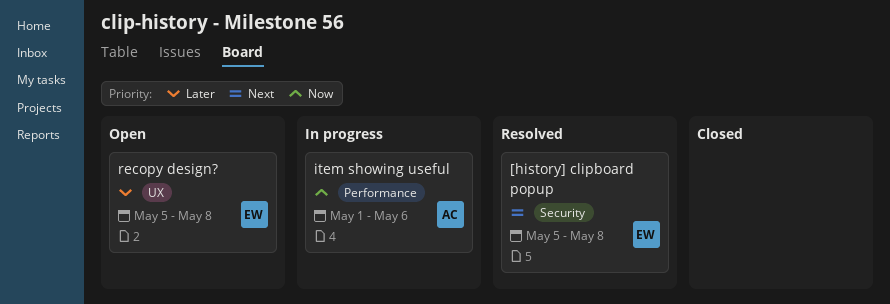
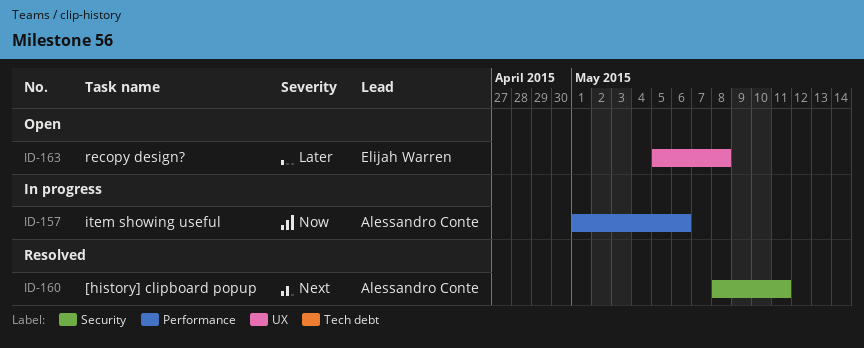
[history] clipboard popup, owner: Elijah Warren -> Alessandro Conte
[history] clipboard popup, start: May 5 -> May 8
[history] clipboard popup, due: May 8 -> May 11

